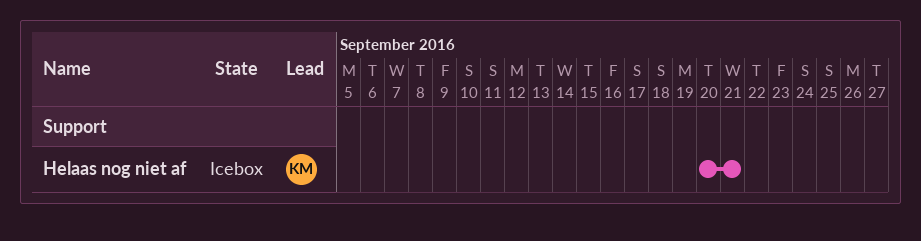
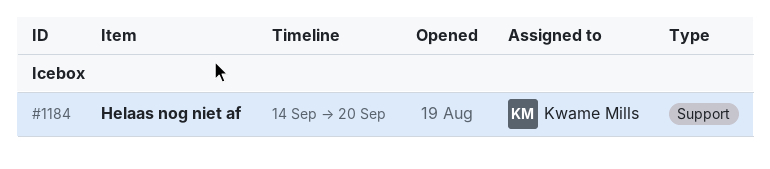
Helaas nog niet af, start: Sep 20 -> Sep 14
Helaas nog niet af, due: Sep 21 -> Sep 20

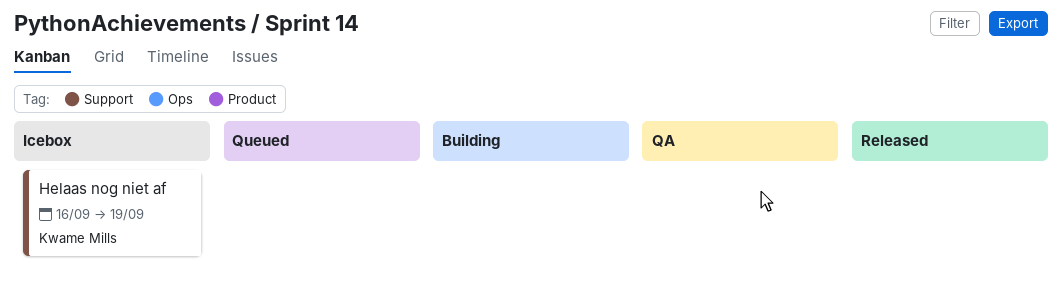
Helaas nog niet af, start: Sep 14 -> Sep 16
Helaas nog niet af, due: Sep 20 -> Sep 19

